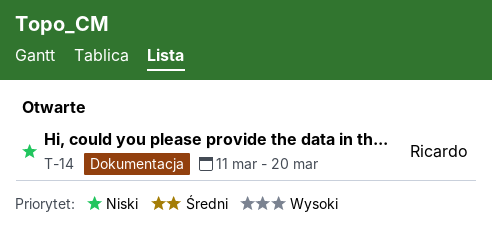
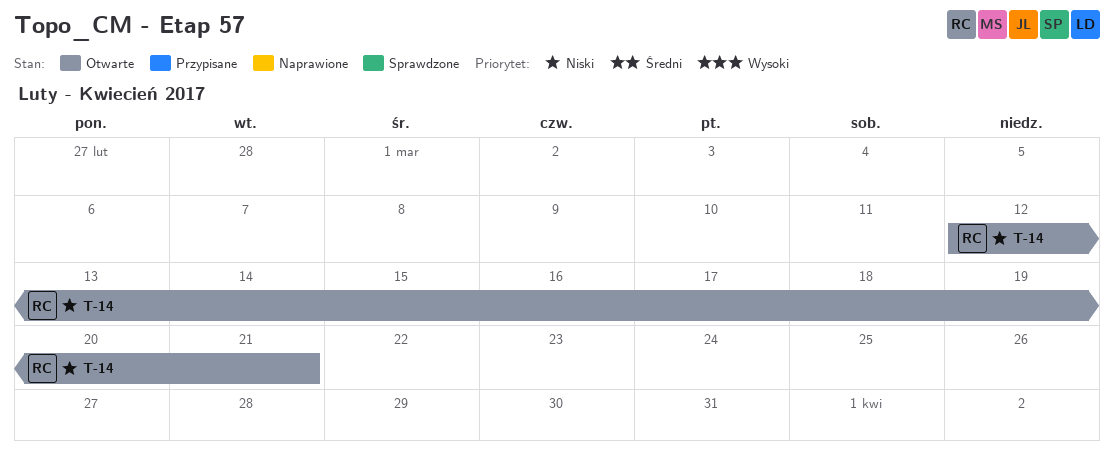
T-14, start: Mar 11 -> Mar 12
T-14, due: Mar 20 -> Mar 21

